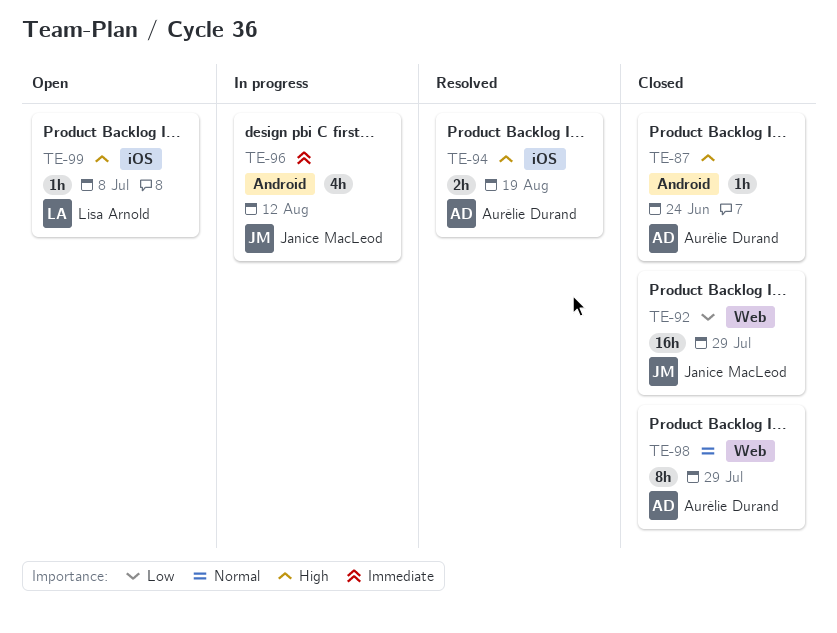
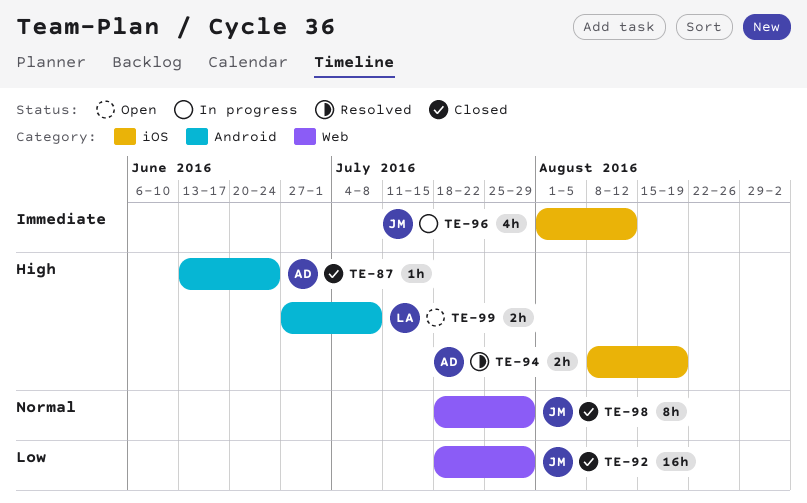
TE-96, label: Android -> iOS
TE-98, owner: Aurélie Durand -> Janice MacLeod
TE-99, label: iOS -> Android
TE-99, estimate: 1h -> 2h

